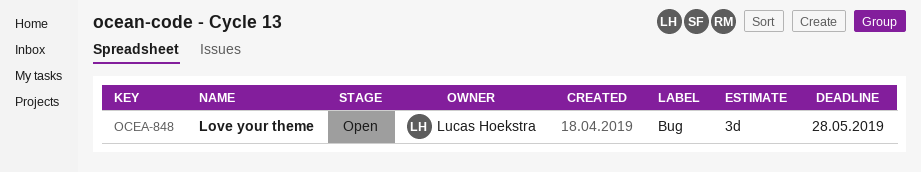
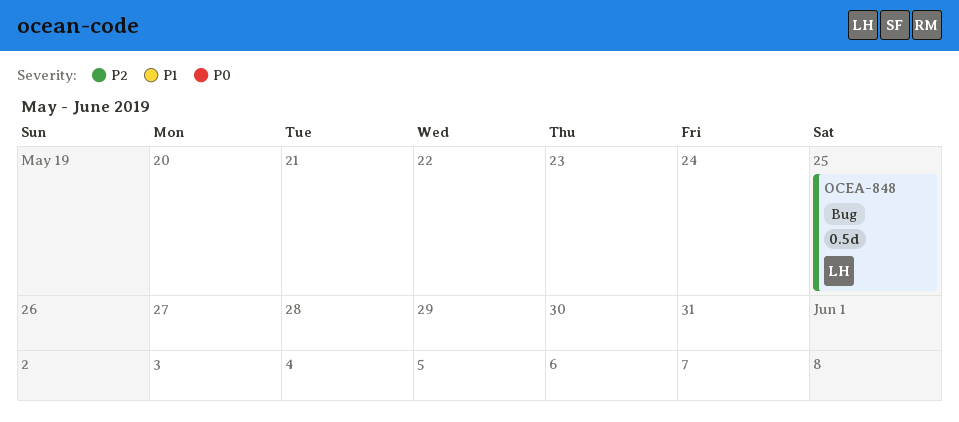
OCEA-848, estimate: 3d -> 0.5d
OCEA-848, due: May 28 -> May 25

